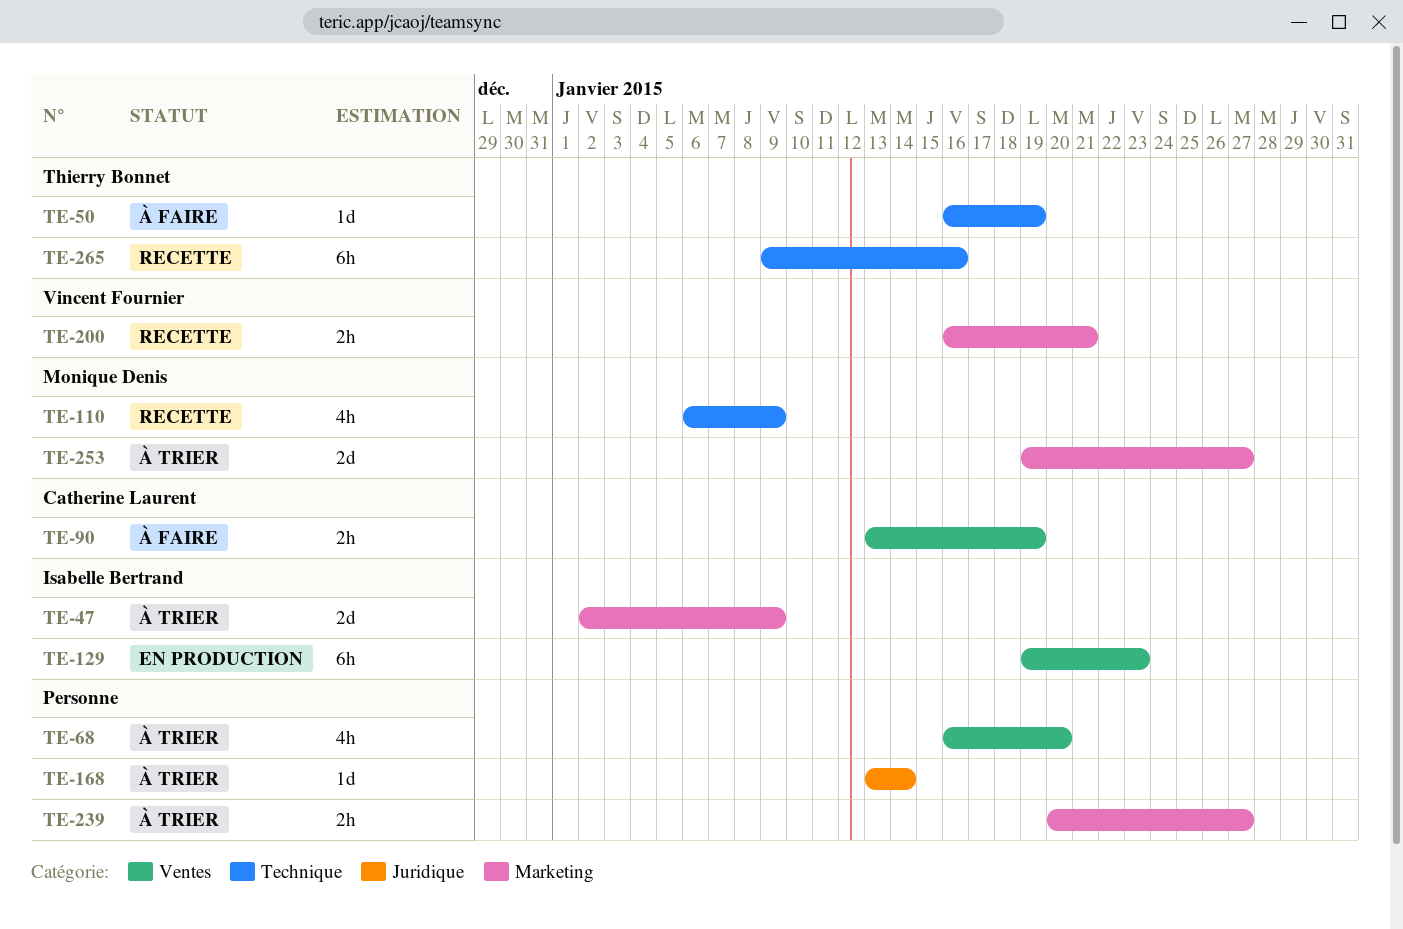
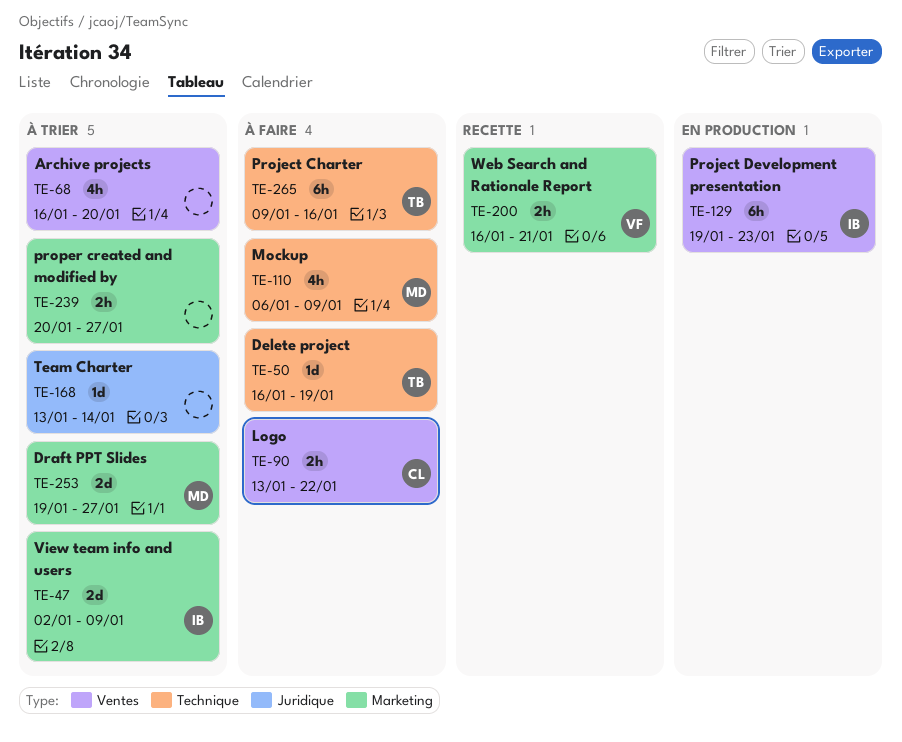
TE-90, due: Jan 19 -> Jan 22
TE-110, status: Recette -> À faire
TE-265, status: Recette -> À faire

